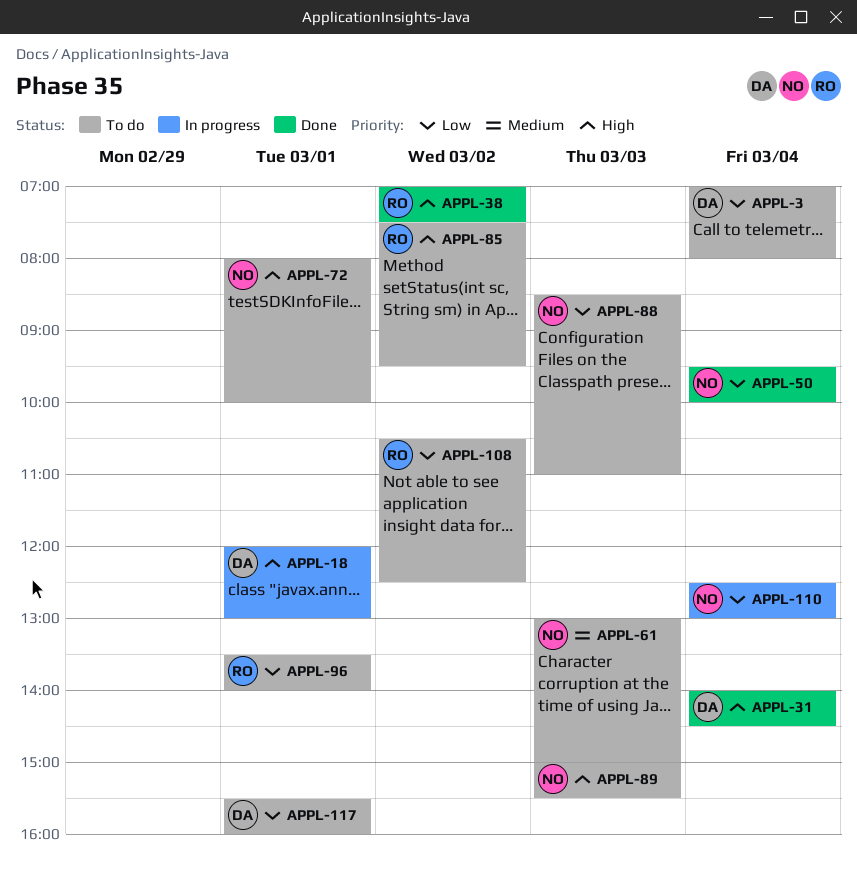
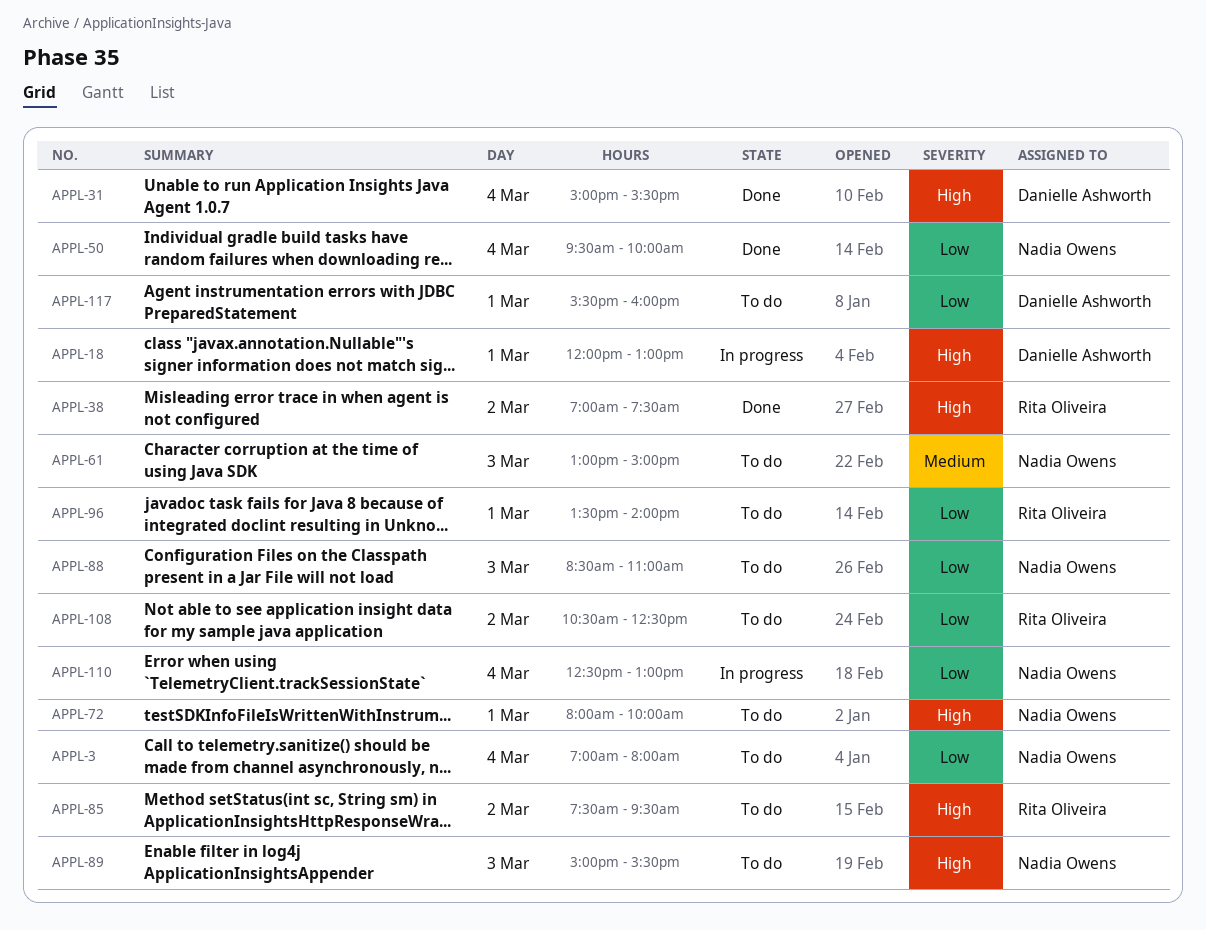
APPL-3, owner: Danielle Ashworth -> Nadia Owens
APPL-31, begins: 14:00 -> 15:00
APPL-31, ends: 14:30 -> 15:30

